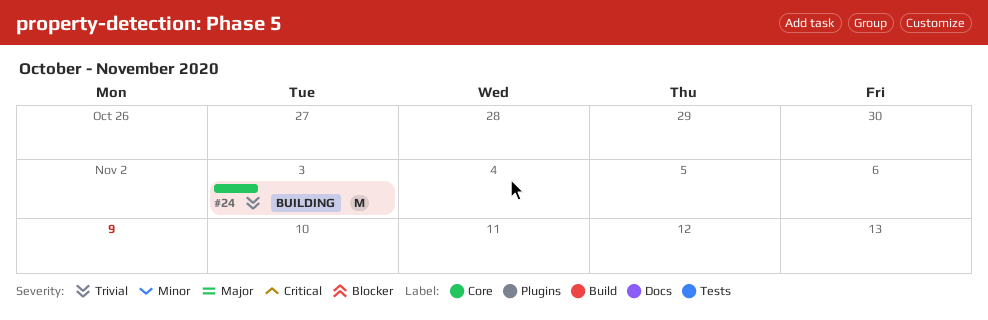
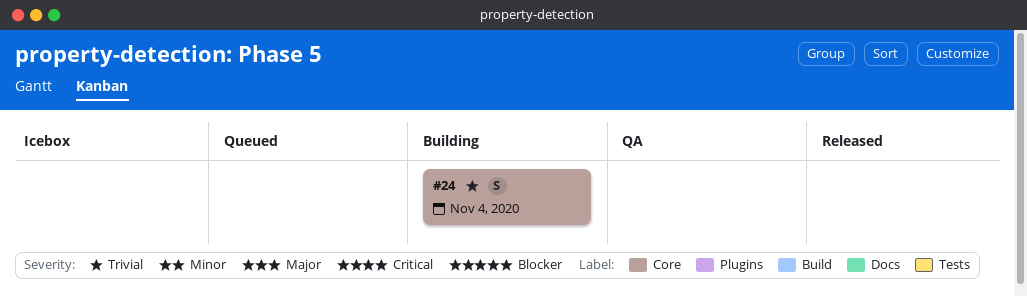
#24, estimate: M -> S
#24, due: Nov 3 -> Nov 4

